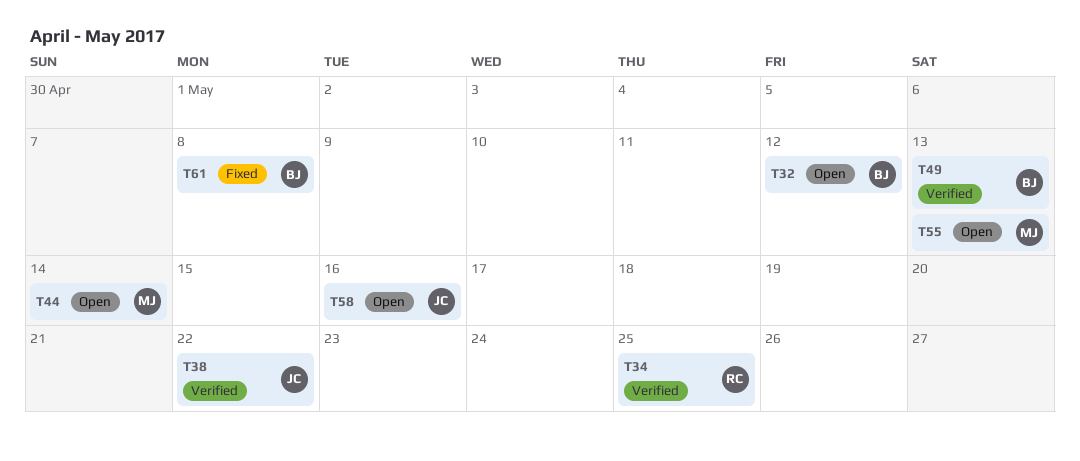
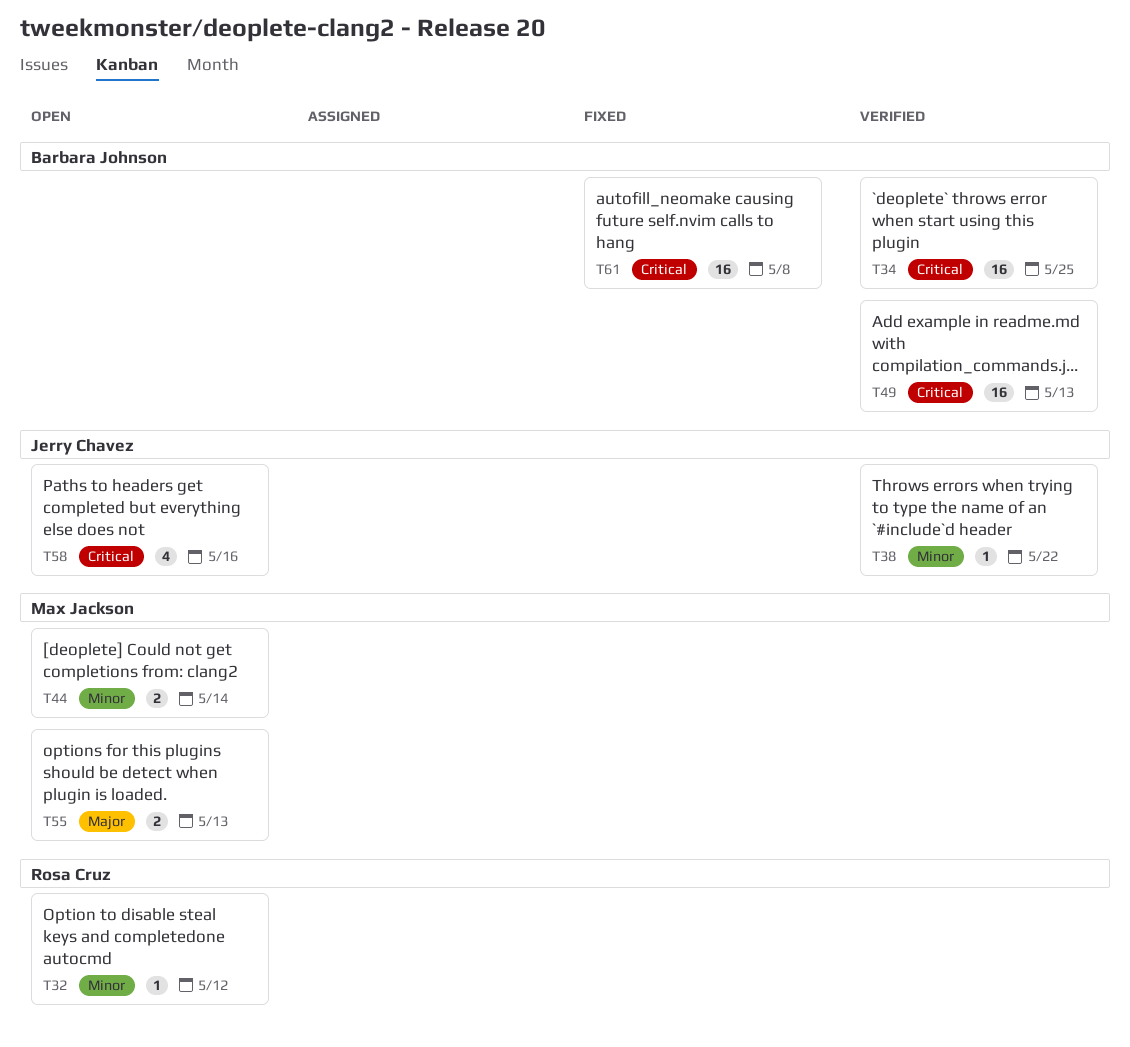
T32, owner: Barbara Johnson -> Rosa Cruz
T34, owner: Rosa Cruz -> Barbara Johnson

